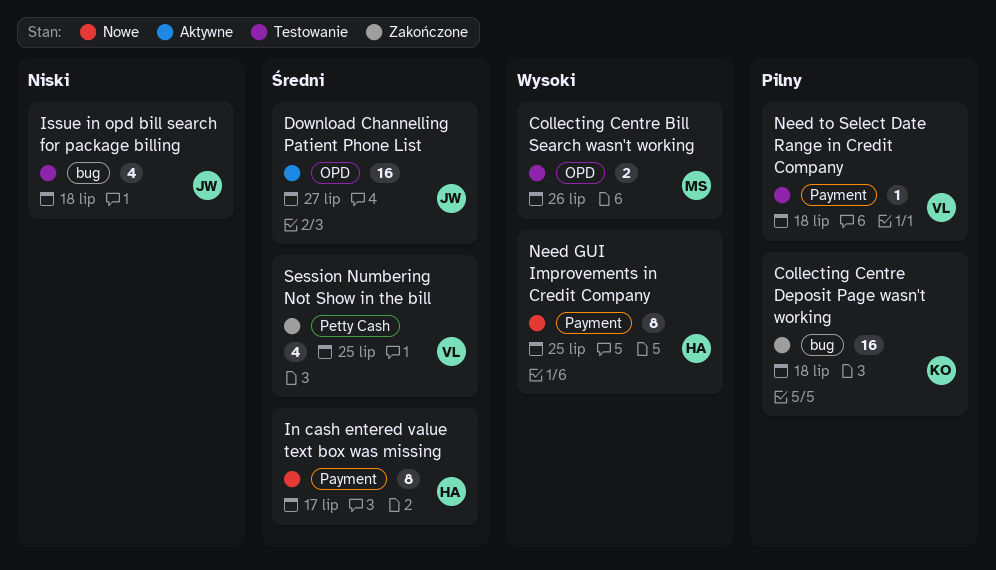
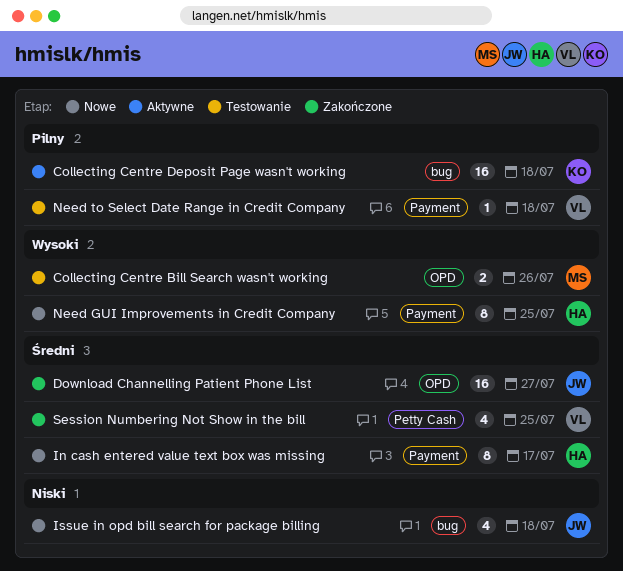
Collecting Centre Deposit Page wasn't working, status: Zakończone -> Aktywne
Download Channelling Patient Phone List, status: Aktywne -> Zakończone
Issue in opd bill search for package billing, status: Testowanie -> Nowe

